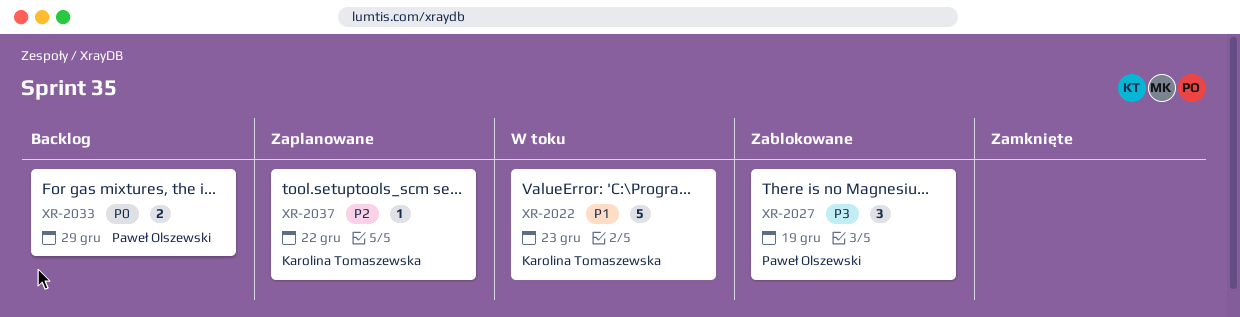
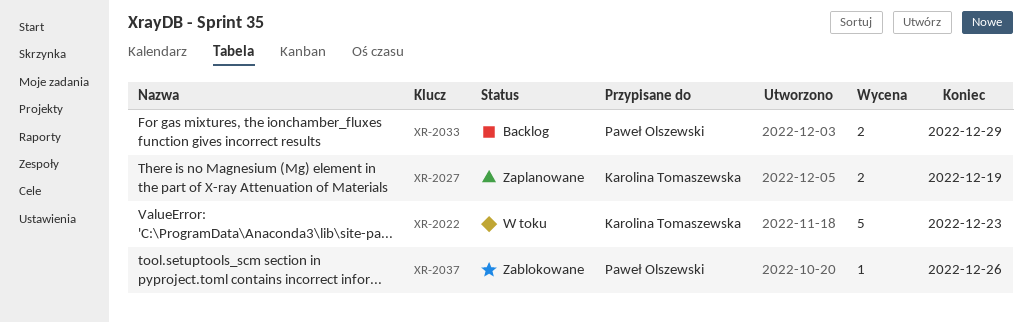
XR-2027, status: Zablokowane -> Zaplanowane
XR-2027, owner: Paweł Olszewski -> Karolina Tomaszewska
XR-2027, estimate: 3 -> 2
XR-2037, status: Zaplanowane -> Zablokowane
XR-2037, owner: Karolina Tomaszewska -> Paweł Olszewski
XR-2037, due: Dec 22 -> Dec 26

